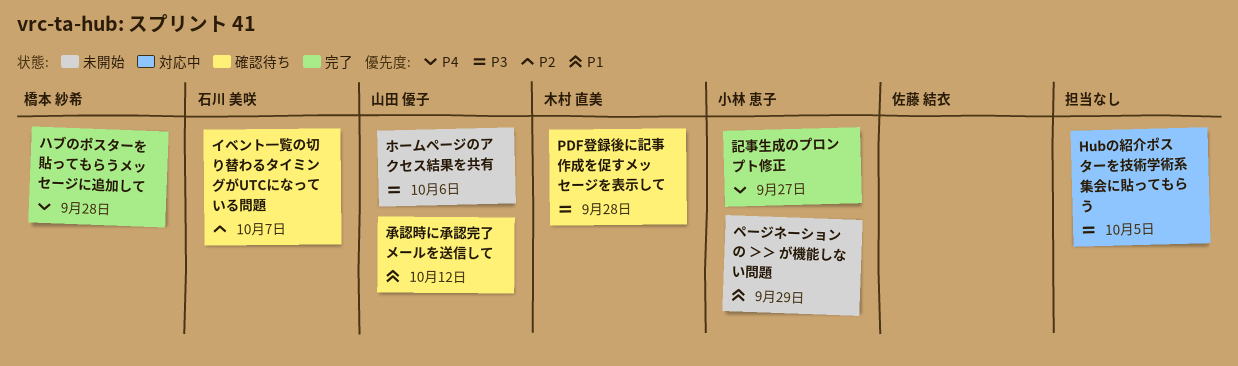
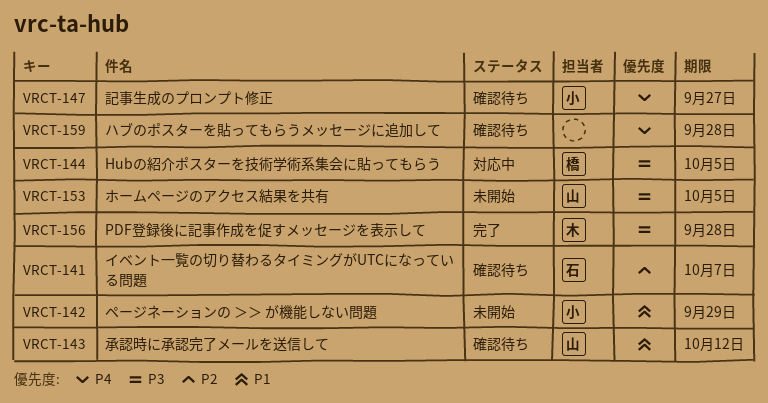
Hubの紹介ポスターを技術学術系集会に貼ってもらう, owner: none -> 橋本 紗希
PDF登録後に記事作成を促すメッセージを表示して, status: 確認待ち -> 完了
ハブのポスターを貼ってもらうメッセージに追加して, status: 完了 -> 確認待ち
ハブのポスターを貼ってもらうメッセージに追加して, owner: 橋本 紗希 -> none
ホームページのアクセス結果を共有, due: Oct 6 -> Oct 5
記事生成のプロンプト修正, status: 完了 -> 確認待ち

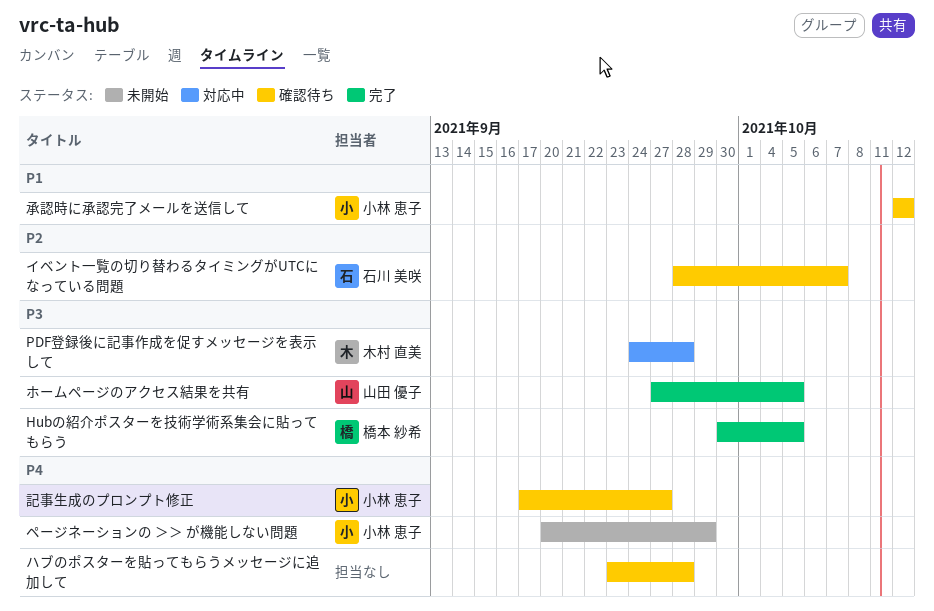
Hubの紹介ポスターを技術学術系集会に貼ってもらう, status: 対応中 -> 完了
PDF登録後に記事作成を促すメッセージを表示して, status: 完了 -> 対応中
ページネーションの ＞＞ が機能しない問題, priority: P1 -> P4
ホームページのアクセス結果を共有, status: 未開始 -> 完了
承認時に承認完了メールを送信して, owner: 山田 優子 -> 小林 恵子

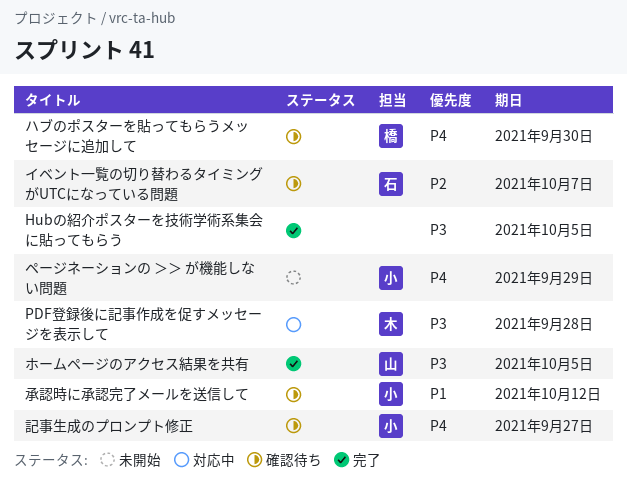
Hubの紹介ポスターを技術学術系集会に貼ってもらう, owner: 橋本 紗希 -> none
ハブのポスターを貼ってもらうメッセージに追加して, owner: none -> 橋本 紗希
ハブのポスターを貼ってもらうメッセージに追加して, due: Sep 28 -> Sep 30

